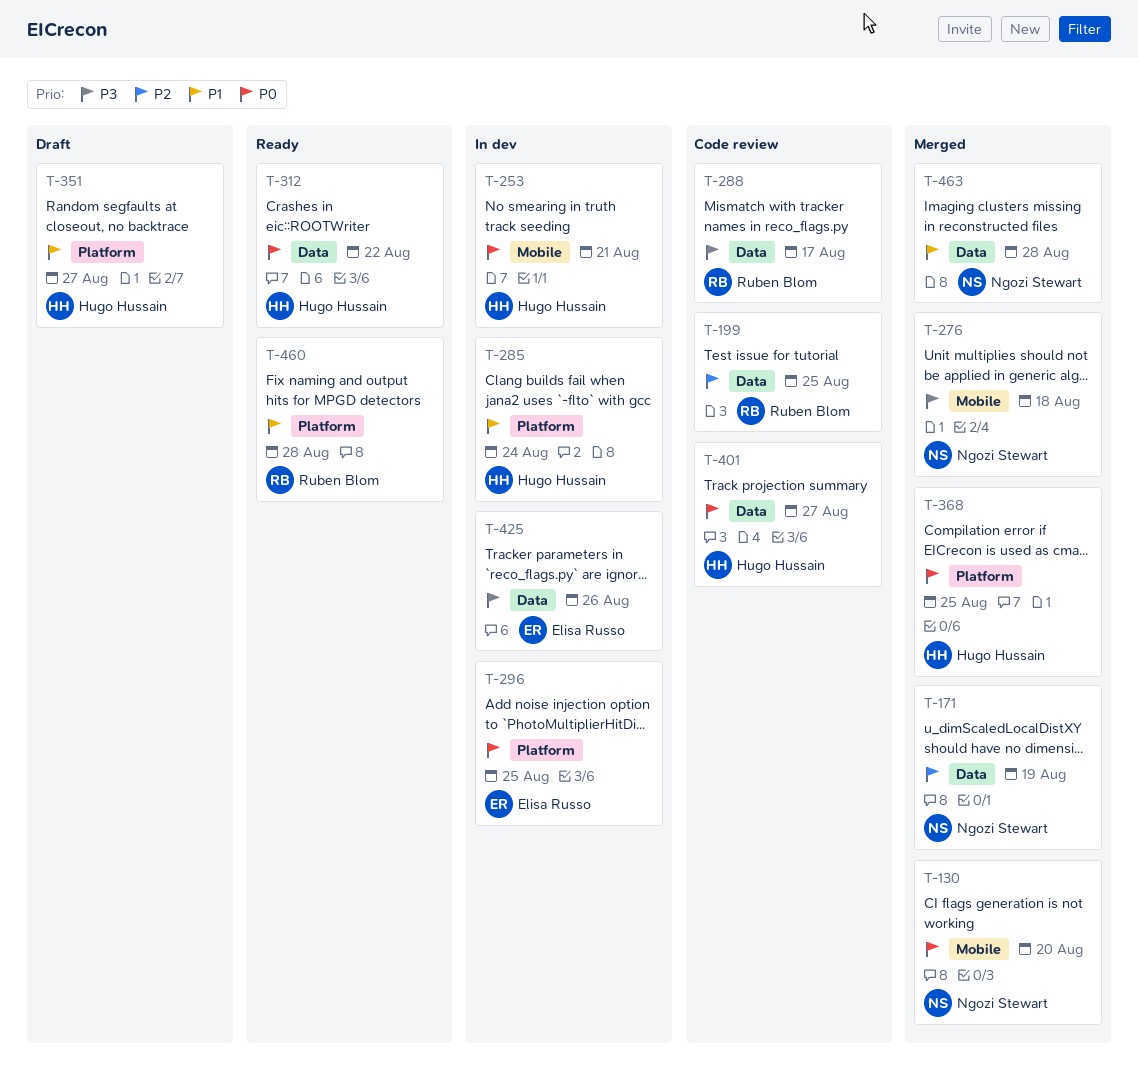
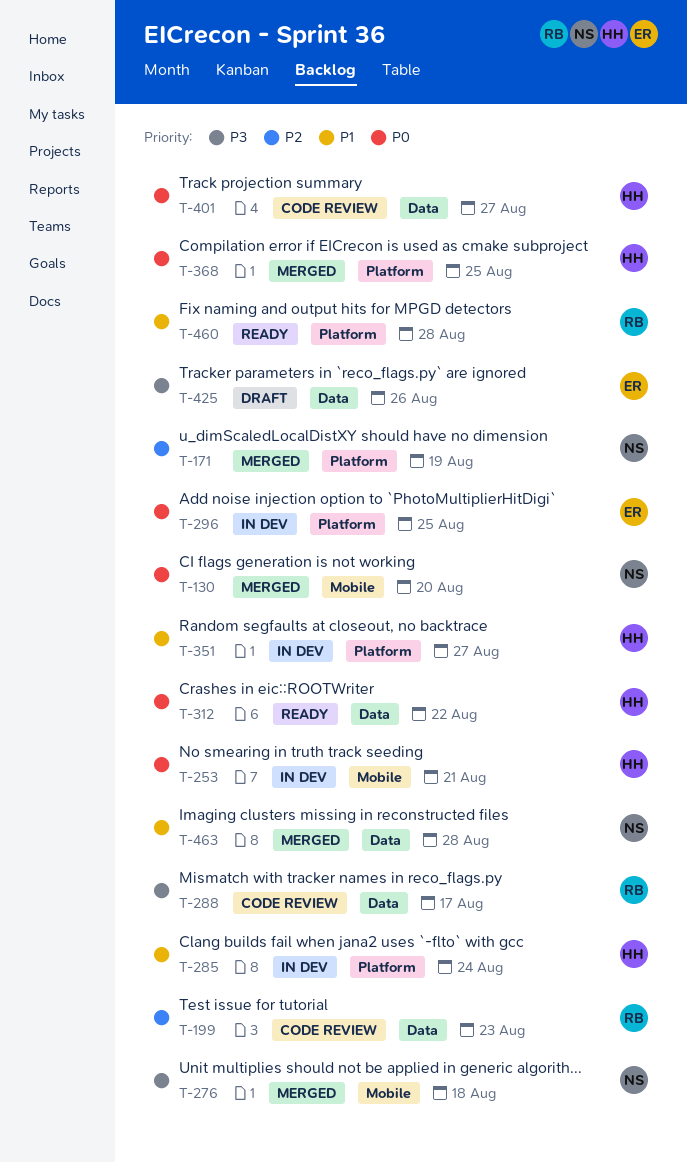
T-171, label: Data -> Platform
T-199, due: Aug 25 -> Aug 23
T-351, status: Draft -> In dev
T-425, status: In dev -> Draft

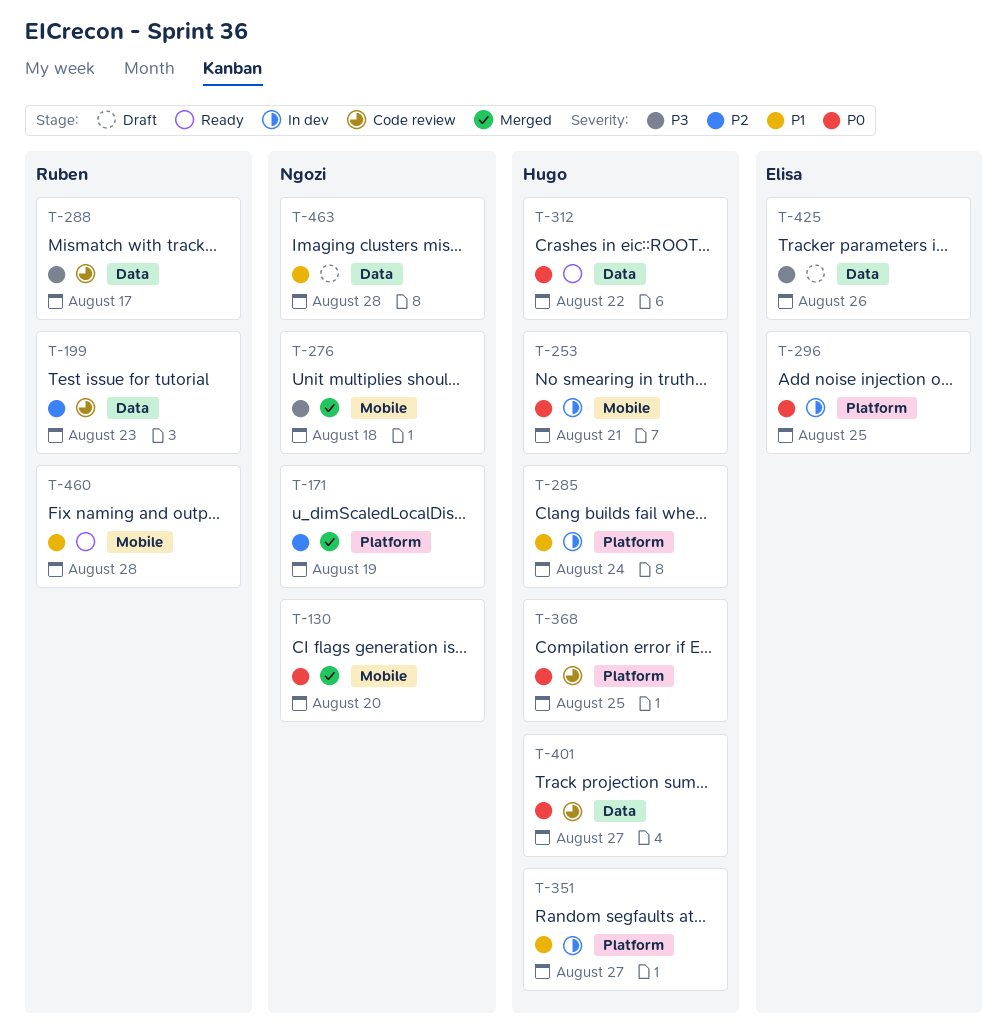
T-368, status: Merged -> Code review
T-460, label: Platform -> Mobile
T-463, status: Merged -> Draft

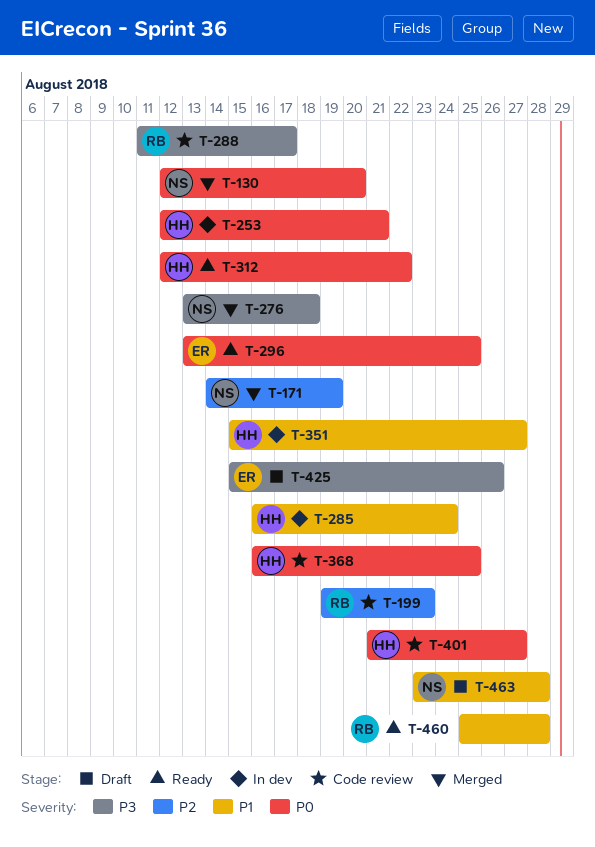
T-296, status: In dev -> Ready

